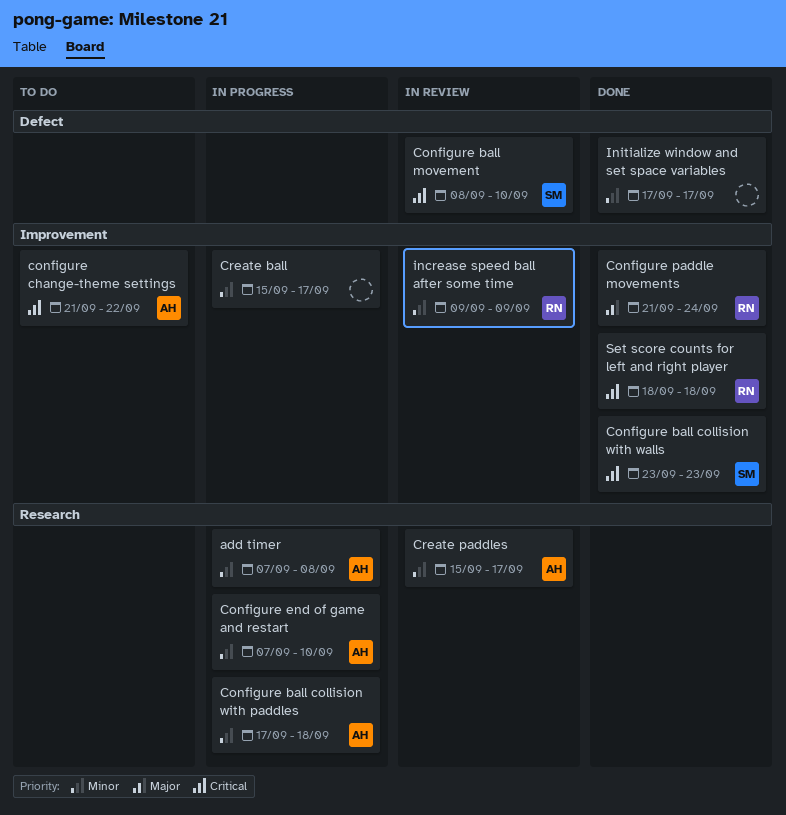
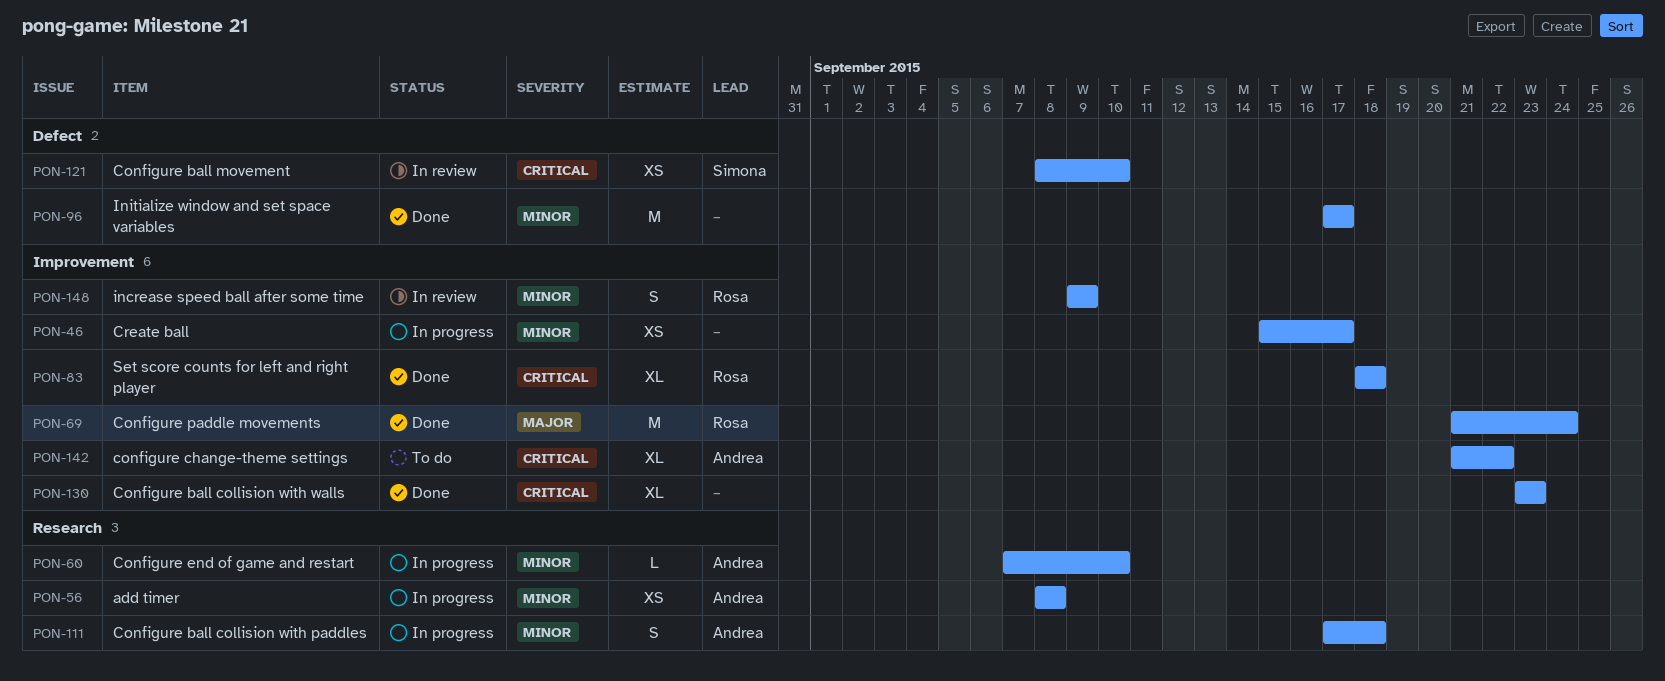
add timer, start: Sep 7 -> Sep 8
Configure ball collision with walls, owner: Simona -> none
Create paddles: present -> none

